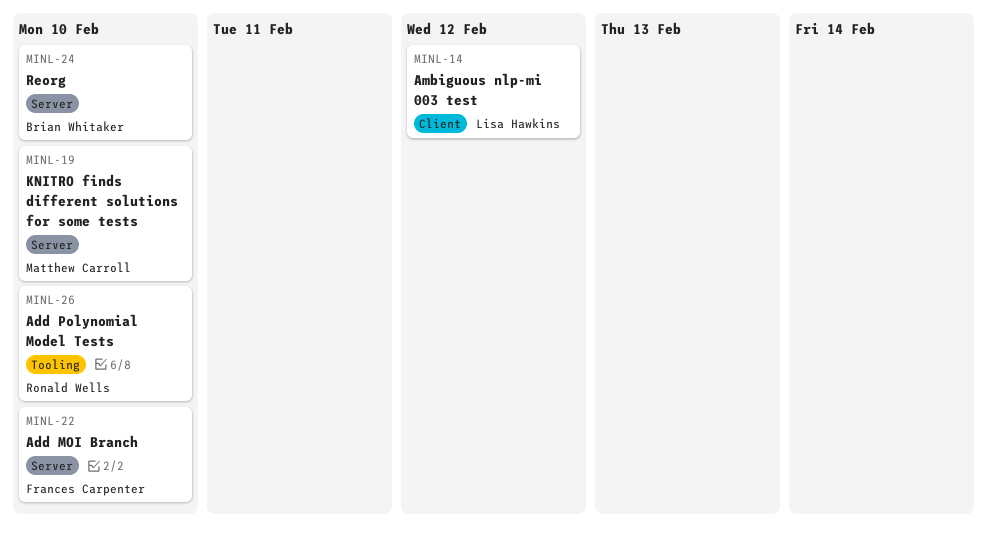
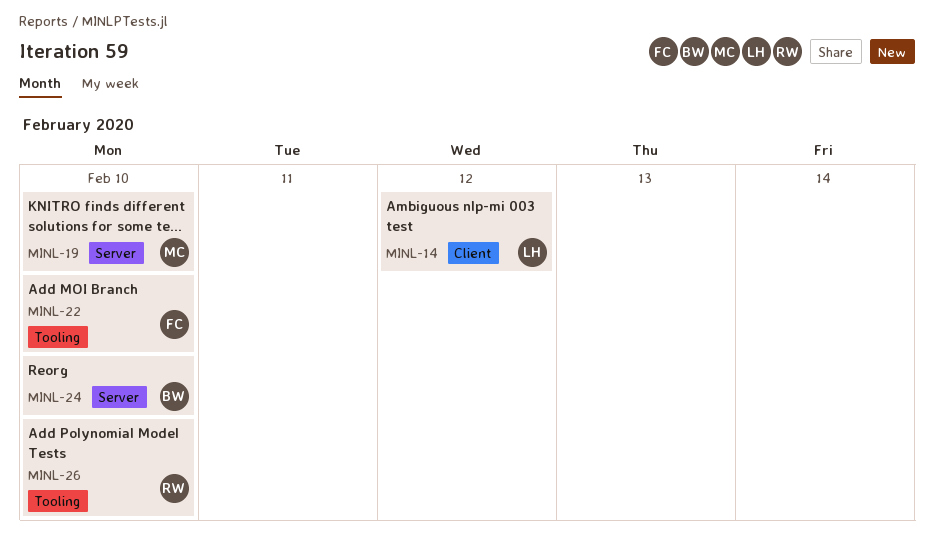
MINL-22, label: Server -> Tooling

